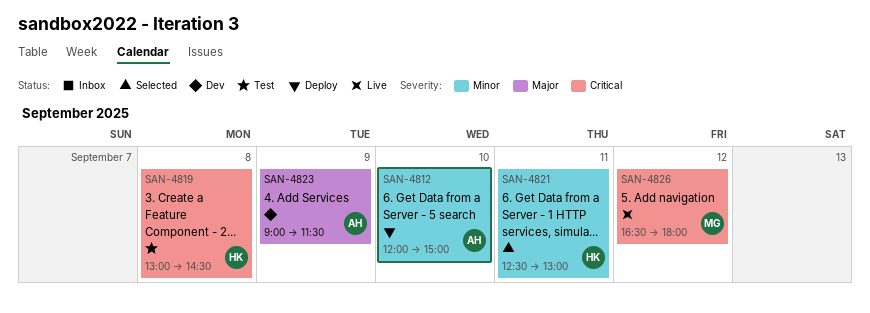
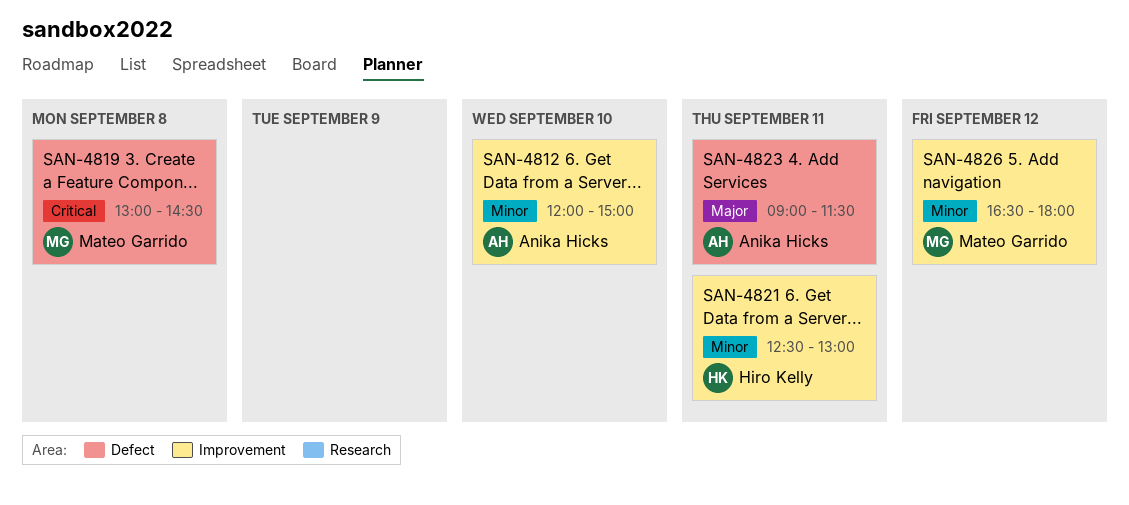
SAN-4819, owner: Hiro Kelly -> Mateo Garrido
SAN-4823, day: Sep 9 -> Sep 11
SAN-4826, priority: Critical -> Minor

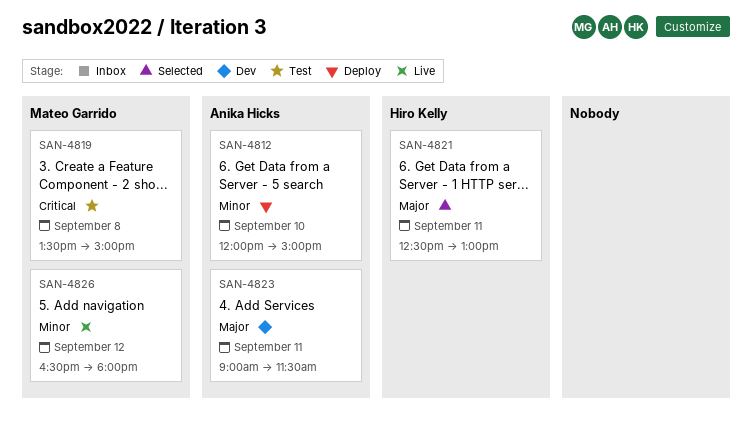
SAN-4819, begins: 13:00 -> 13:30
SAN-4819, ends: 14:30 -> 15:00
SAN-4821, priority: Minor -> Major

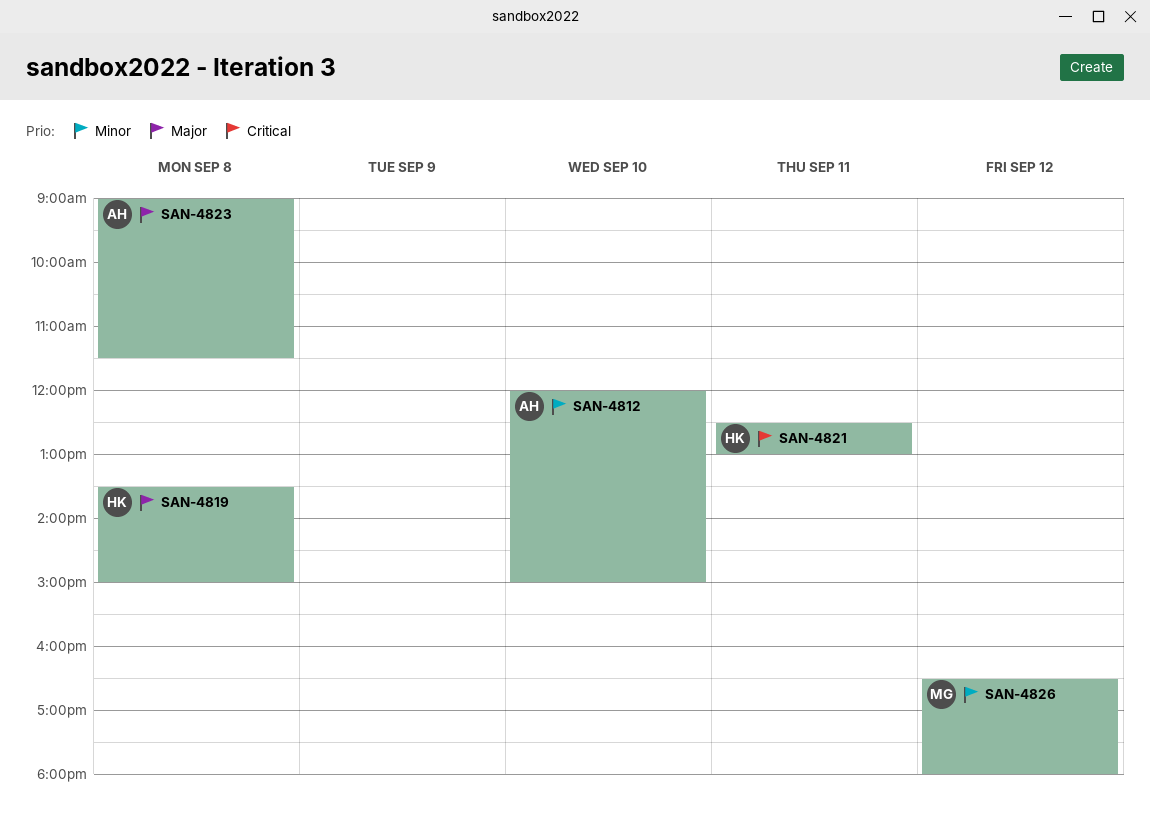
SAN-4819, owner: Mateo Garrido -> Hiro Kelly
SAN-4819, priority: Critical -> Major
SAN-4821, priority: Major -> Critical
SAN-4823, day: Sep 11 -> Sep 8

